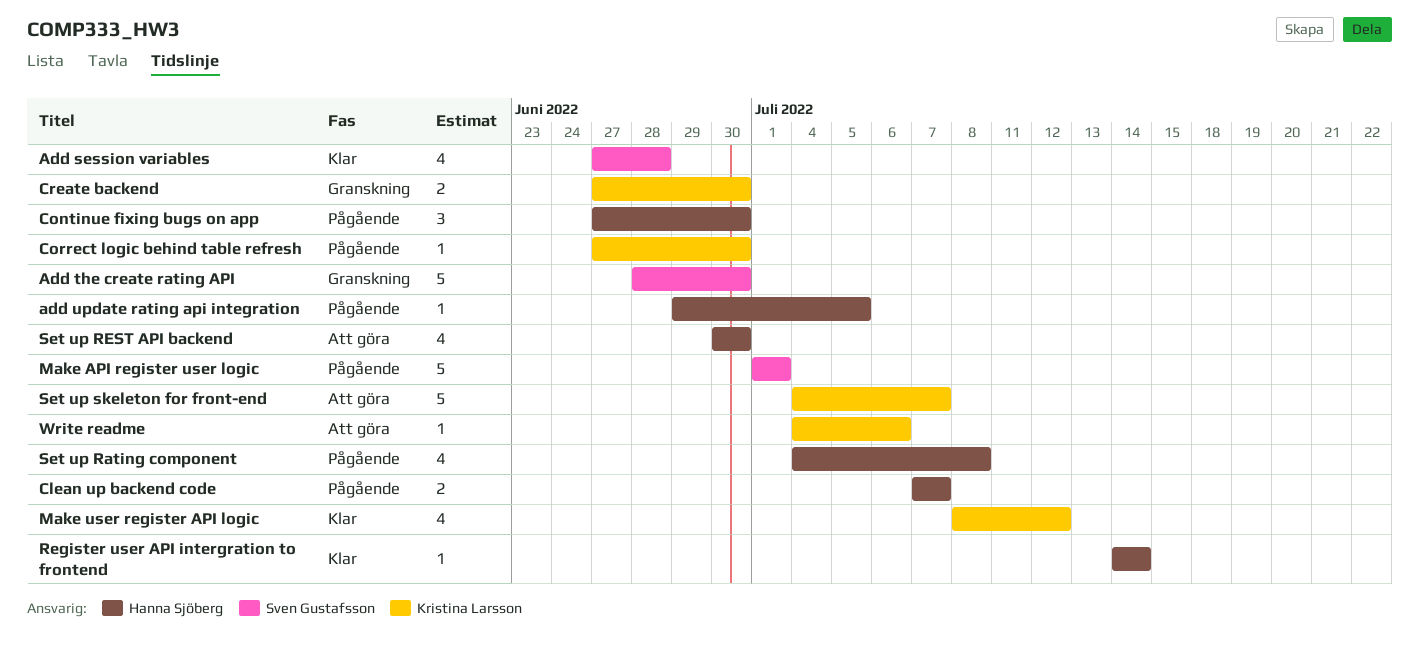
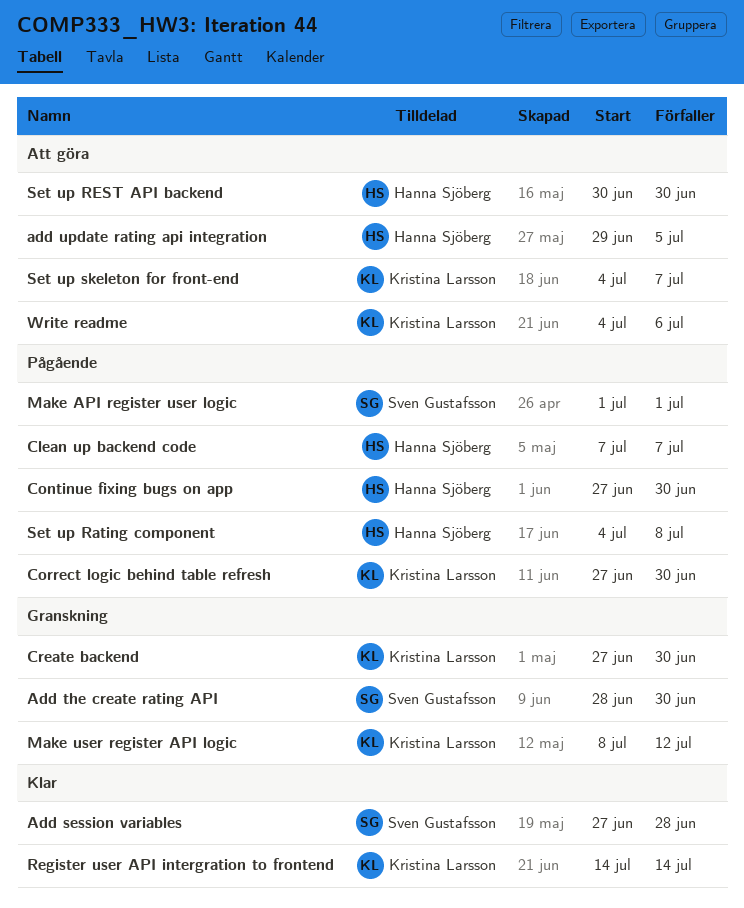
add update rating api integration, status: Pågående -> Att göra
Make user register API logic, status: Klar -> Granskning
Register user API intergration to frontend, owner: Hanna Sjöberg -> Kristina Larsson

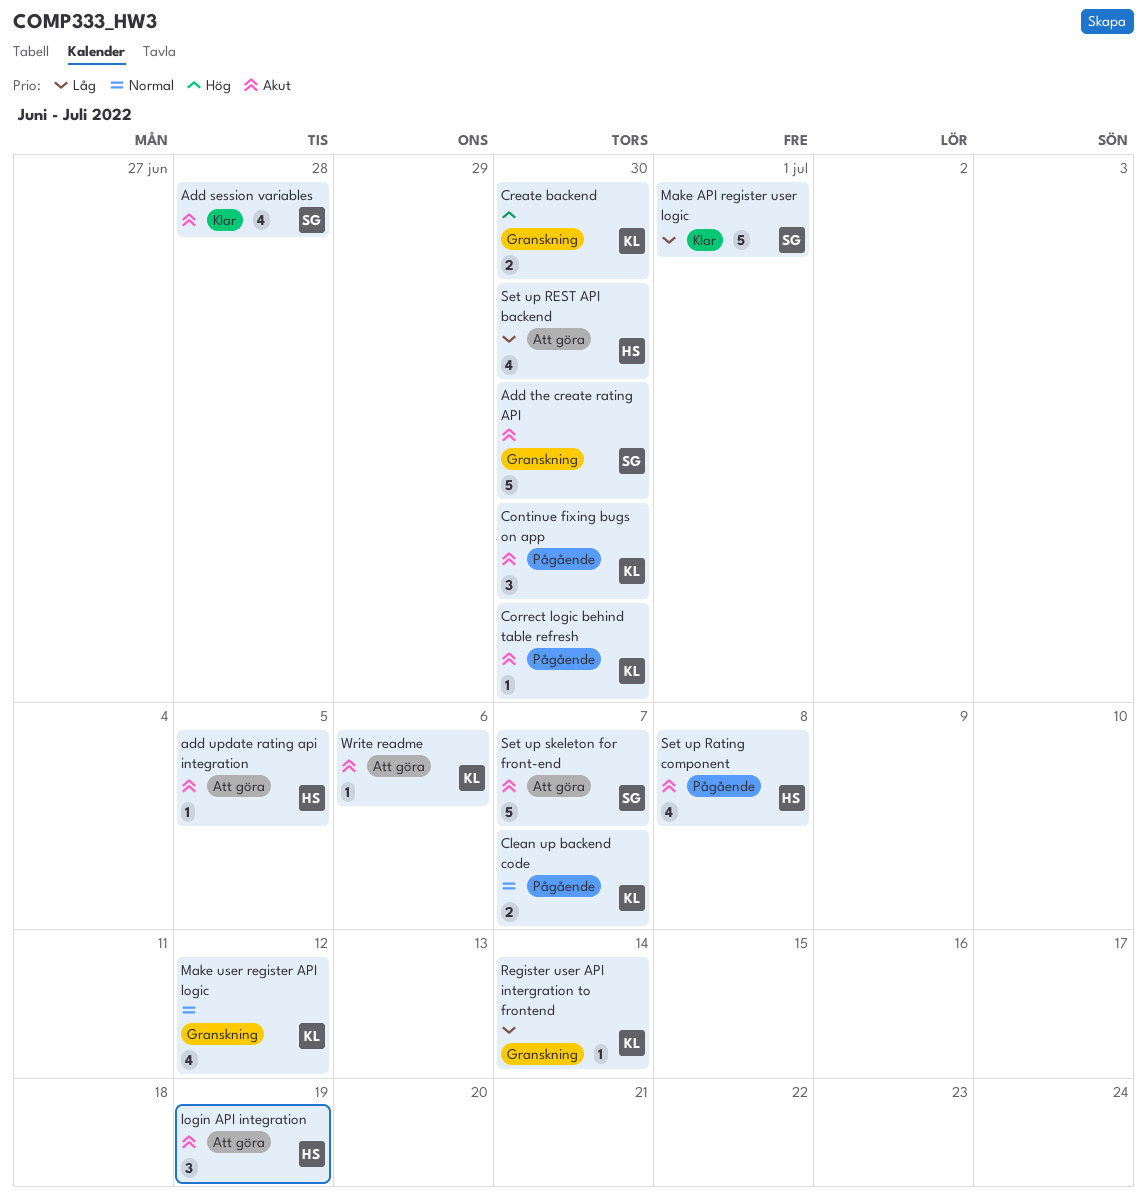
Clean up backend code, owner: Hanna Sjöberg -> Kristina Larsson
Continue fixing bugs on app, owner: Hanna Sjöberg -> Kristina Larsson
login API integration: none -> present
Make API register user logic, status: Pågående -> Klar
Register user API intergration to frontend, status: Klar -> Granskning
Set up skeleton for front-end, owner: Kristina Larsson -> Sven Gustafsson

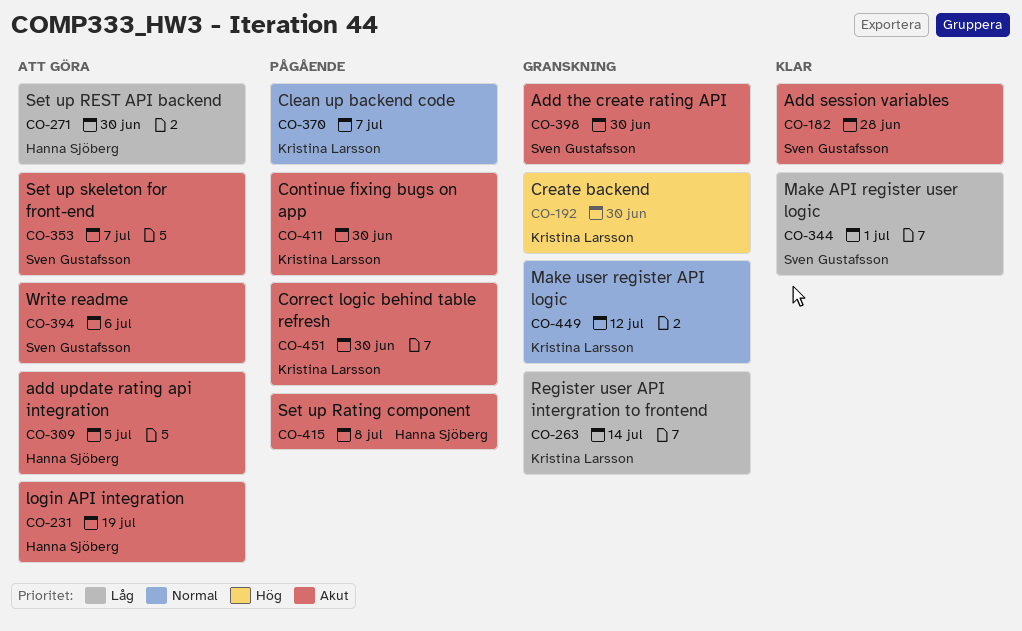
Write readme, owner: Kristina Larsson -> Sven Gustafsson

